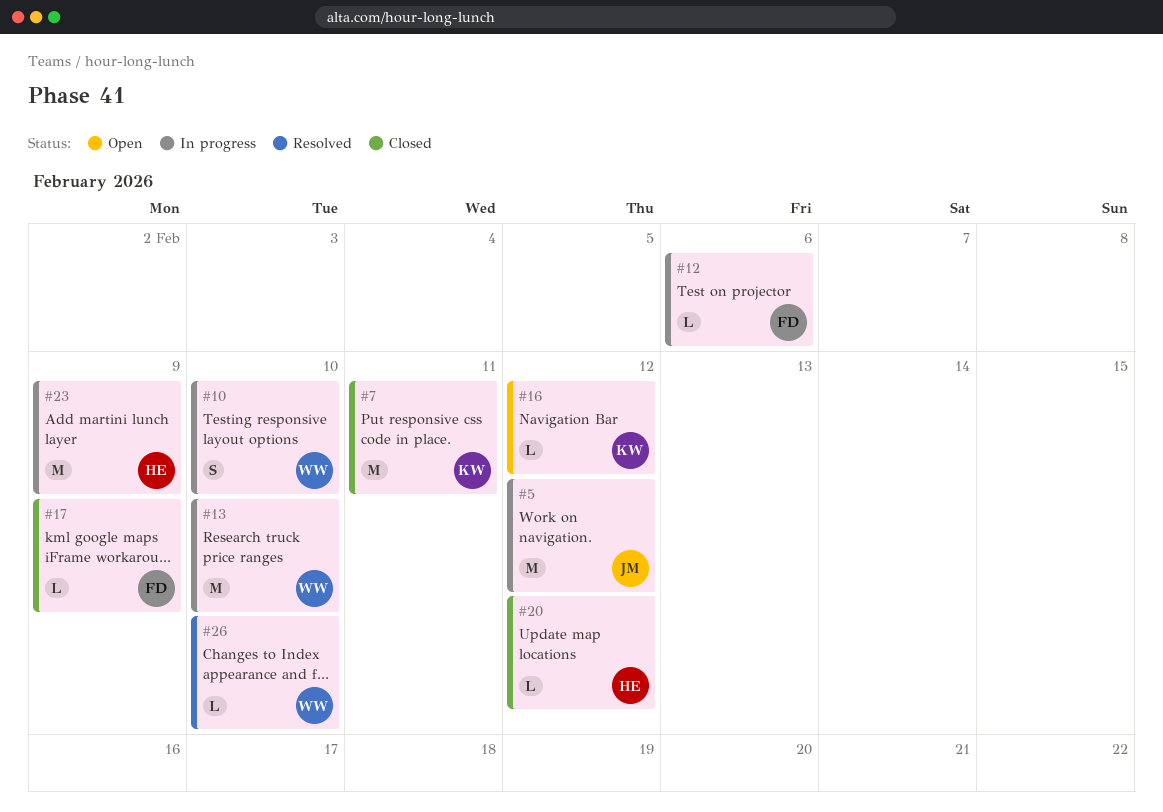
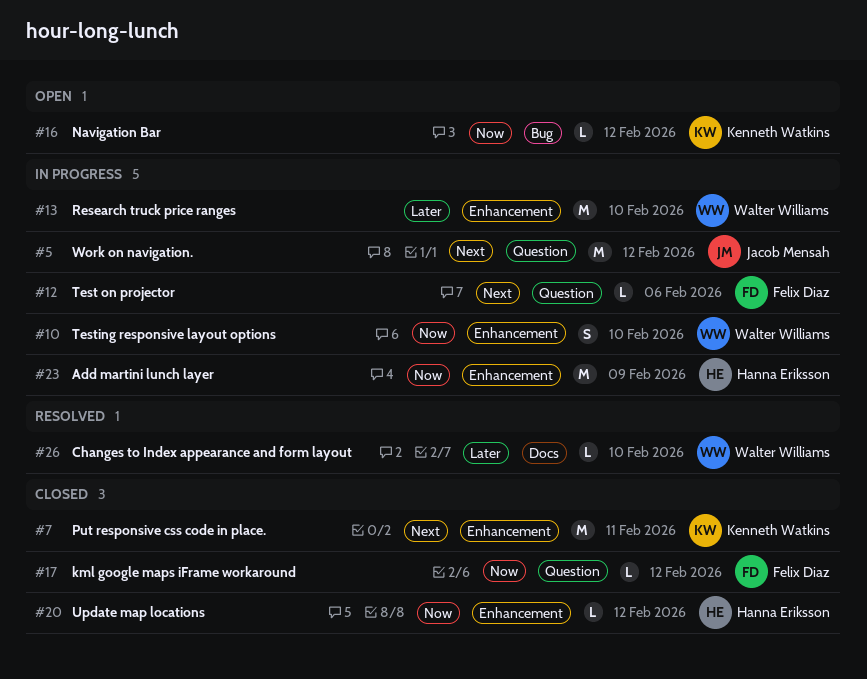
#17, due: Feb 9 -> Feb 12

